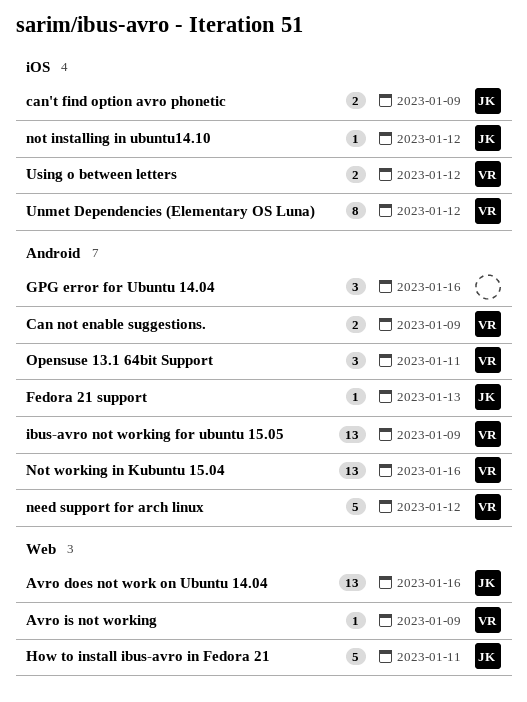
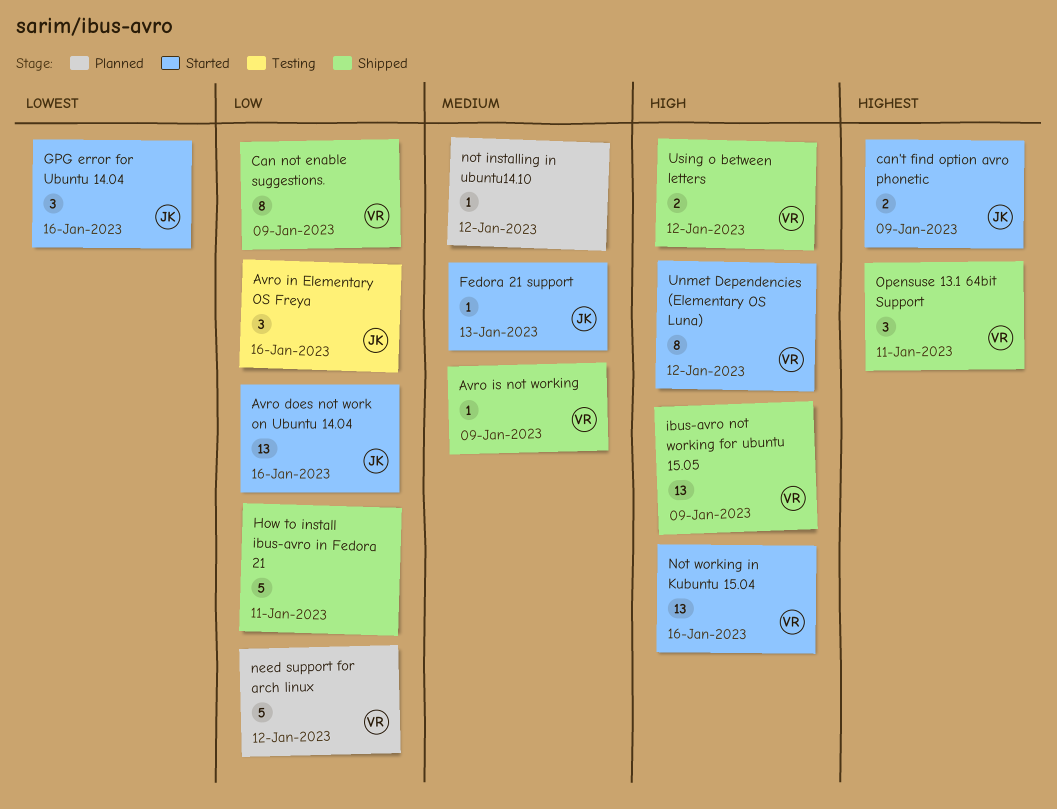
Avro in Elementary OS Freya: none -> present
Can not enable suggestions., estimate: 2 -> 8
GPG error for Ubuntu 14.04, owner: none -> JK
How to install ibus-avro in Fedora 21, owner: JK -> none
not installing in ubuntu14.10, owner: JK -> none

